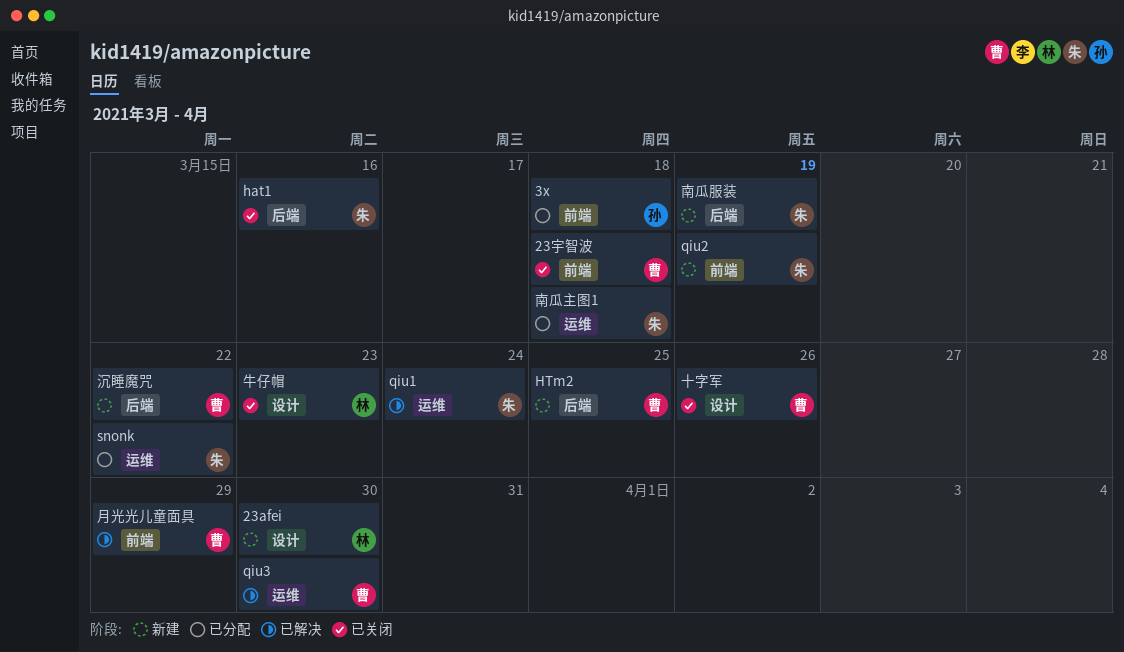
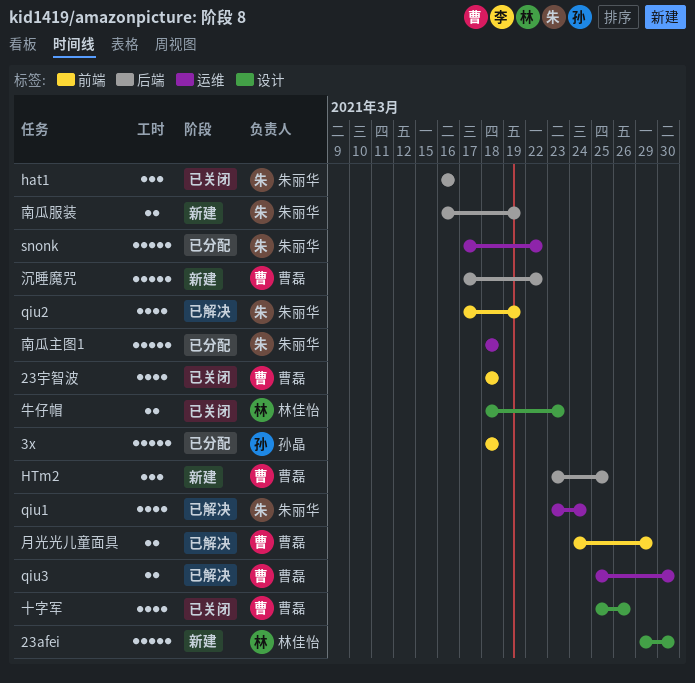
qiu2, status: 新建 -> 已解决

